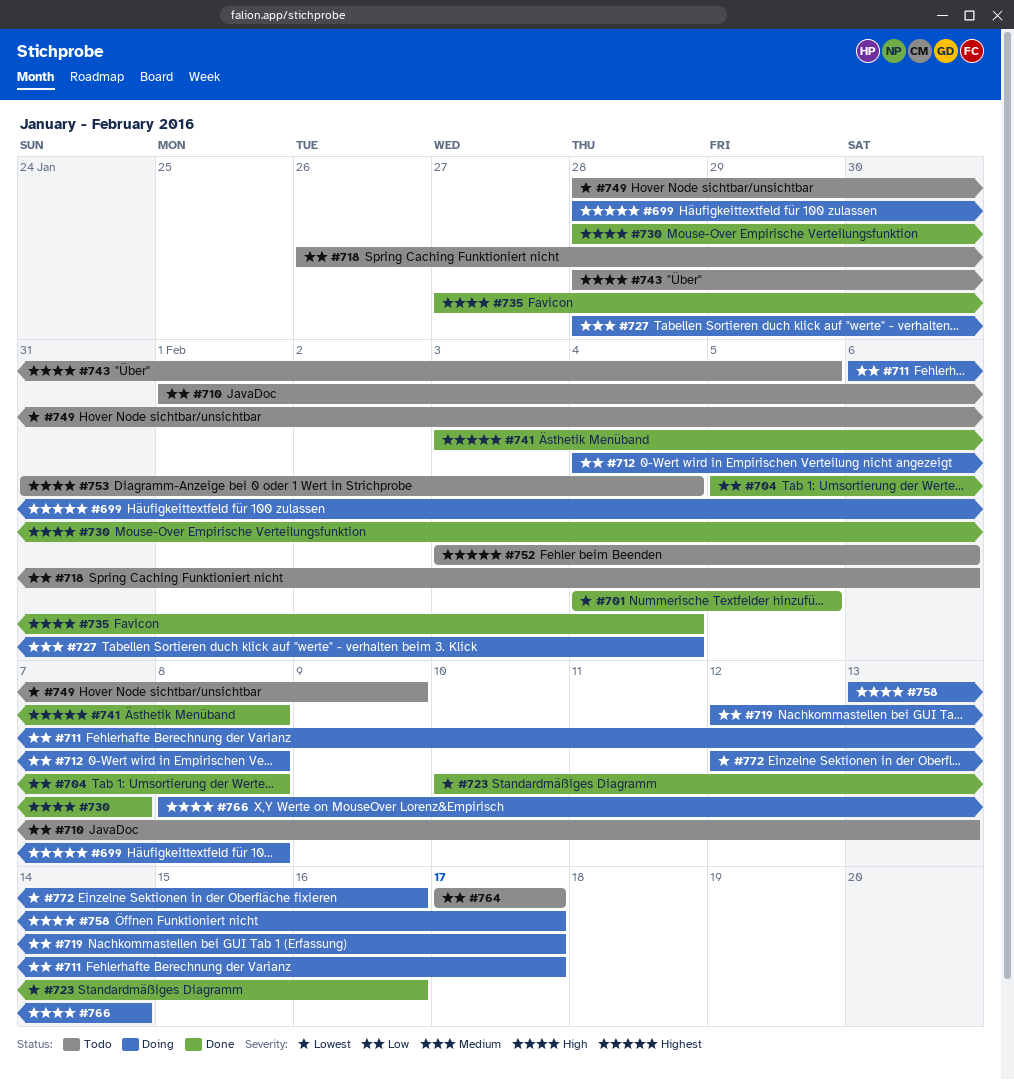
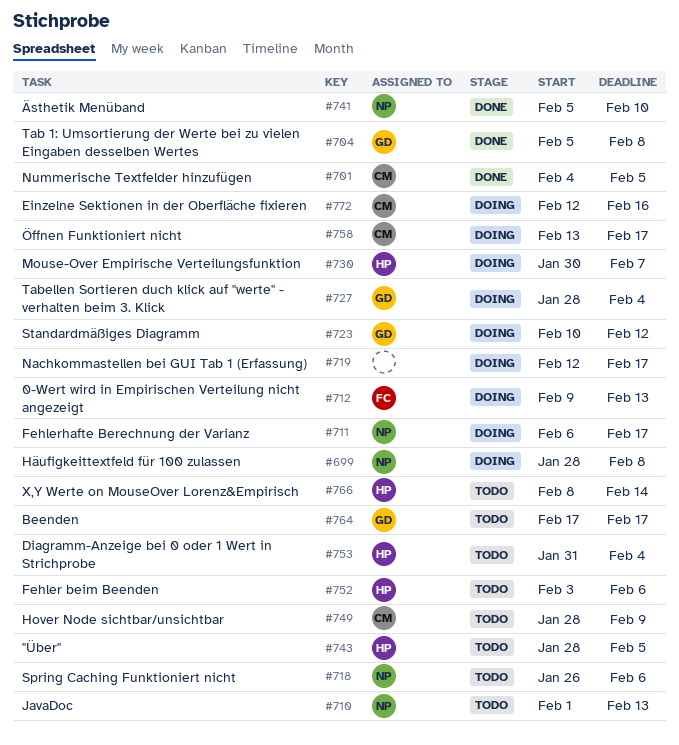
#712, start: Feb 4 -> Feb 9
#712, due: Feb 8 -> Feb 13
#723, status: Done -> Doing
#723, due: Feb 16 -> Feb 12
#730, status: Done -> Doing
#730, start: Jan 28 -> Jan 30
#735: present -> none
#741, start: Feb 3 -> Feb 5
#741, due: Feb 8 -> Feb 10
#766, status: Doing -> Todo

